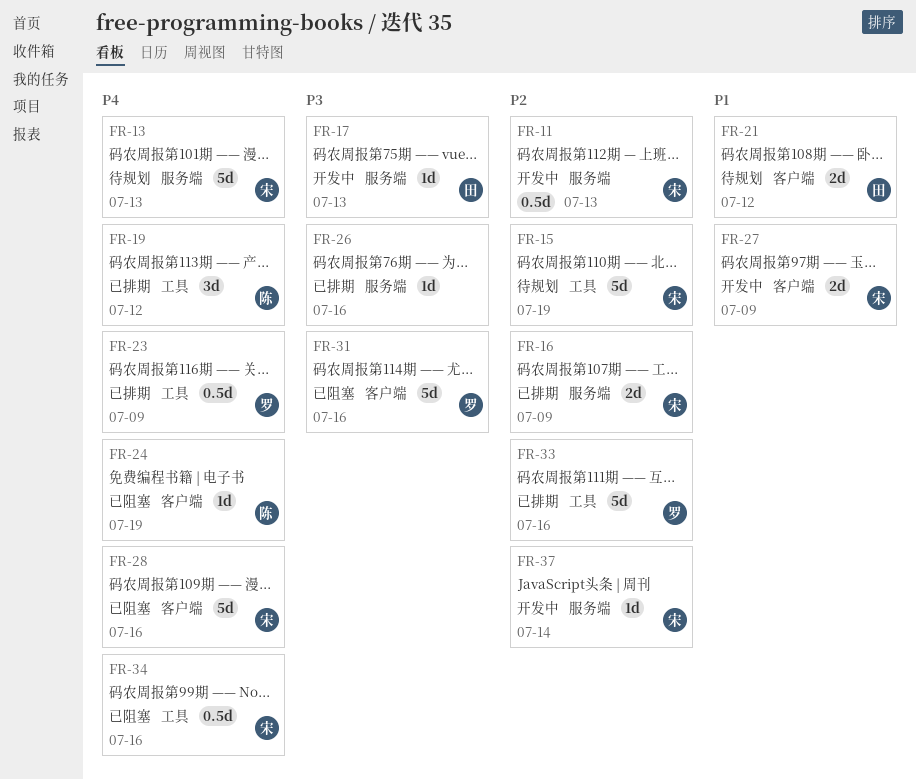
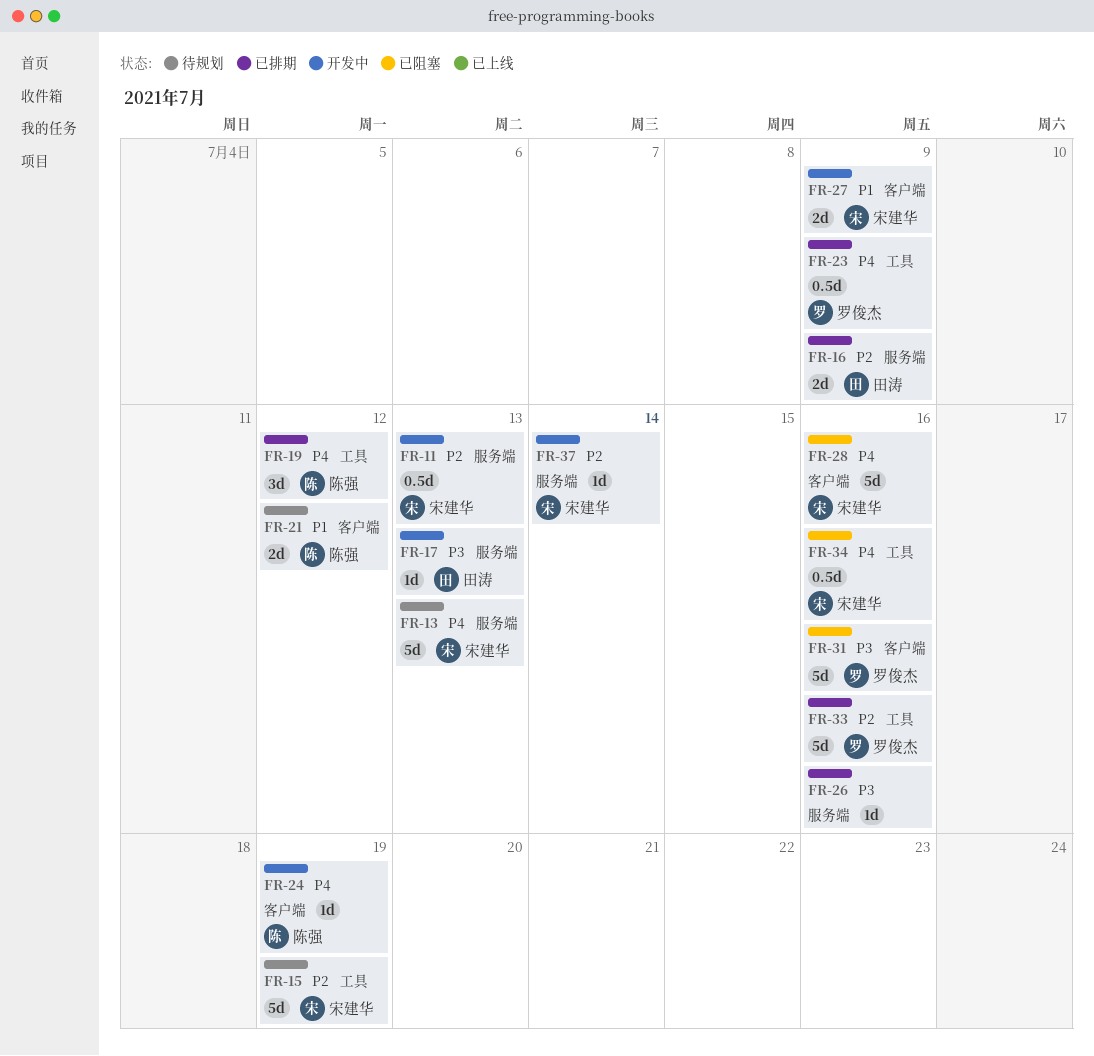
FR-16, owner: 宋建华 -> 田涛
FR-21, owner: 田涛 -> 陈强
FR-24, status: 已阻塞 -> 开发中

